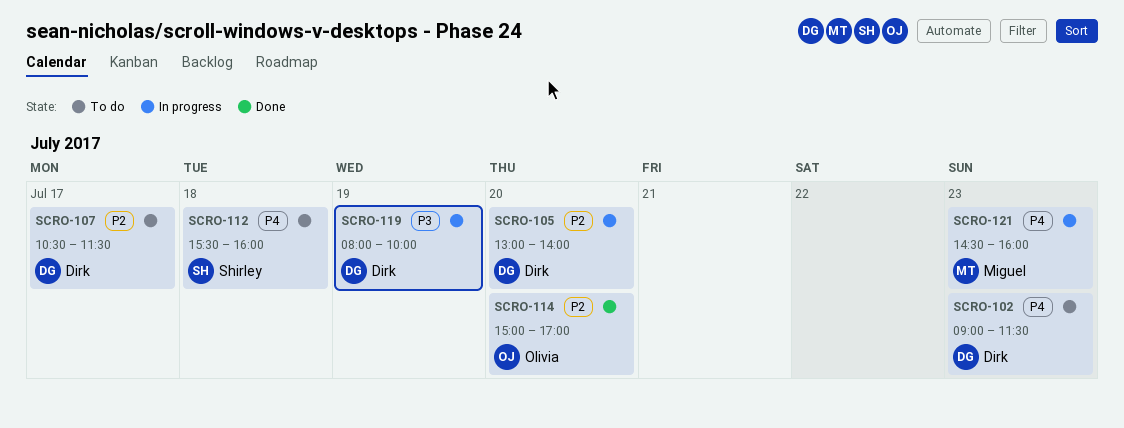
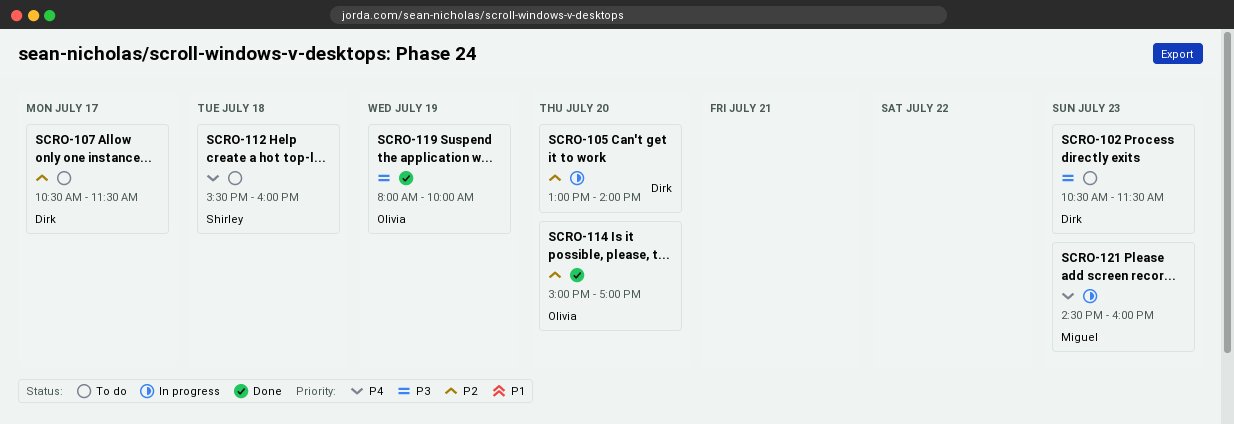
SCRO-102, priority: P4 -> P3
SCRO-102, begins: 09:00 -> 10:30
SCRO-119, status: In progress -> Done
SCRO-119, owner: Dirk -> Olivia

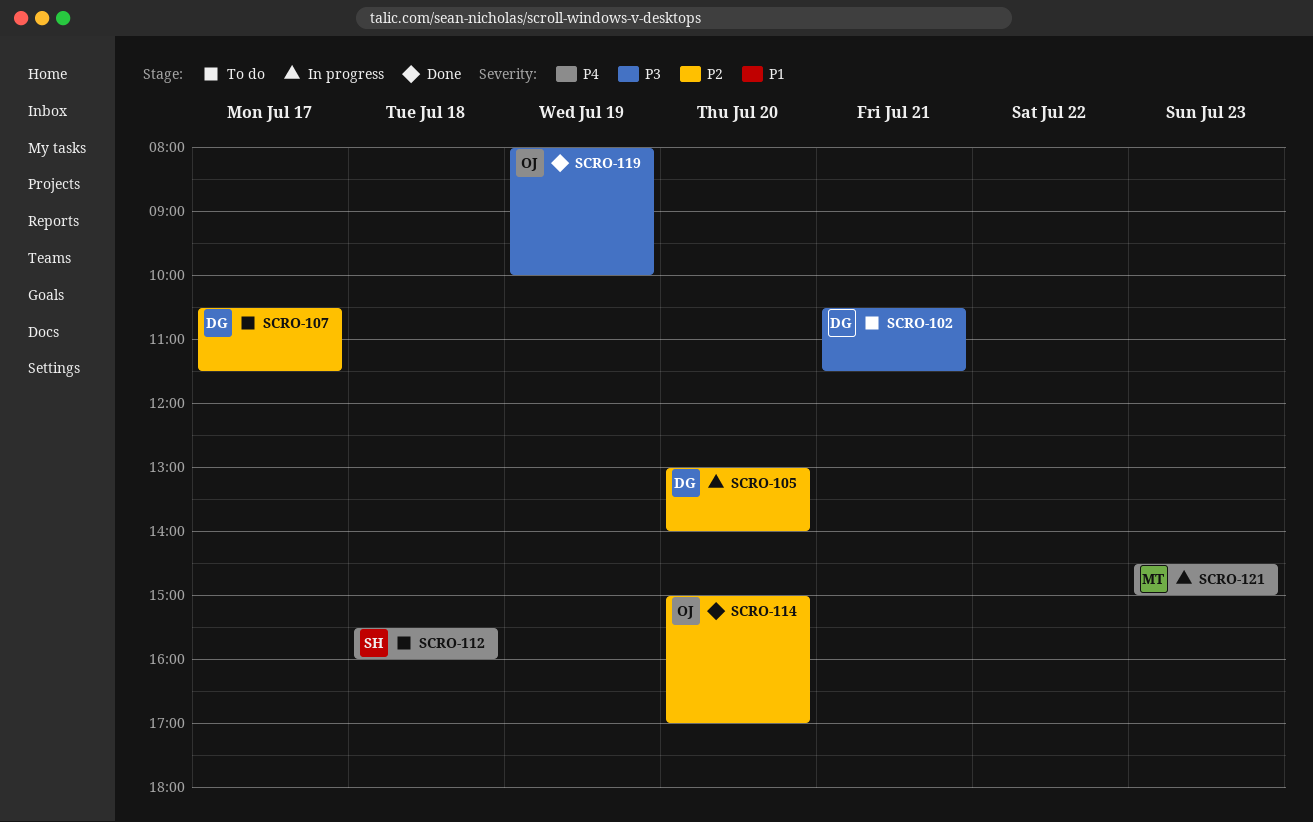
SCRO-102, day: Jul 23 -> Jul 21
SCRO-121, ends: 16:00 -> 15:00

